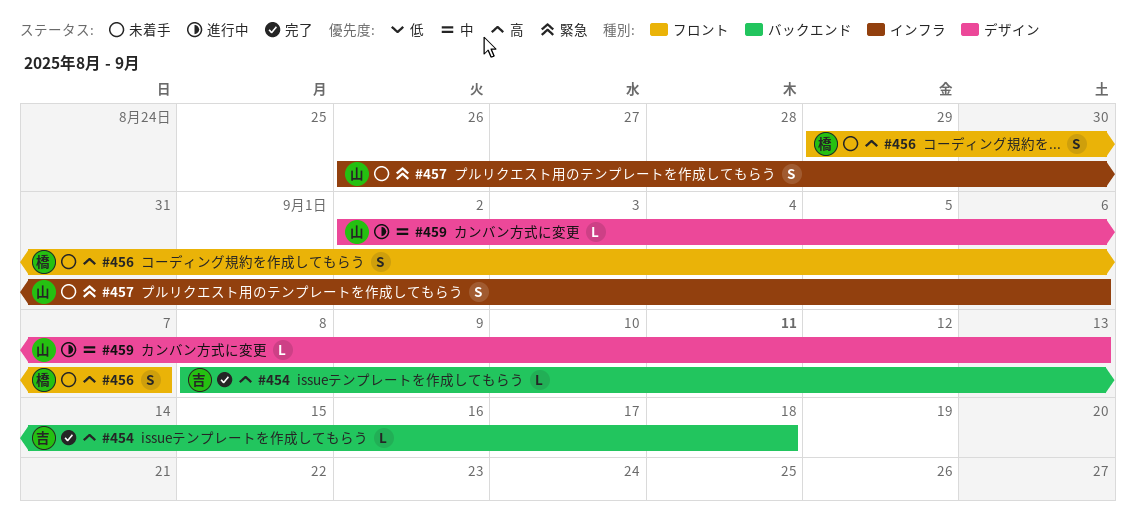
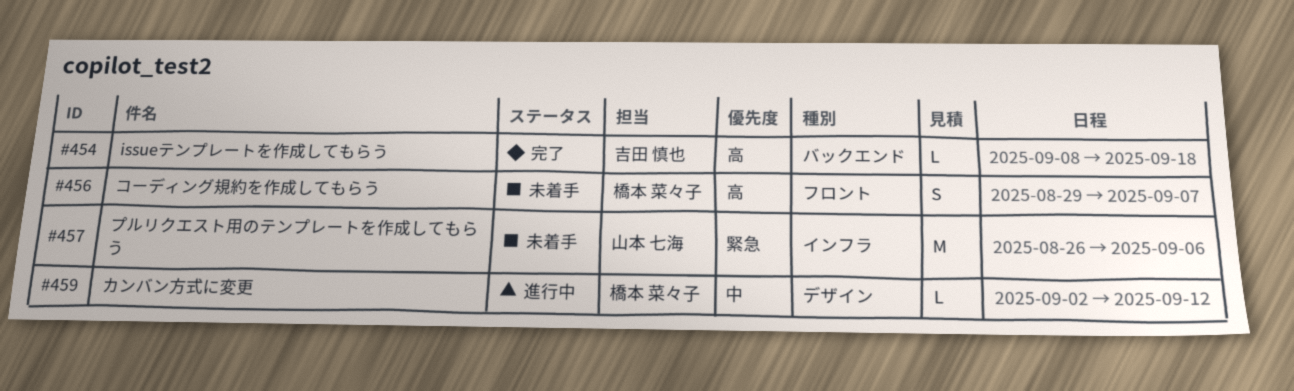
#457, estimate: S -> M
#459, owner: 山本 七海 -> 橋本 菜々子
#459, due: Sep 13 -> Sep 12

